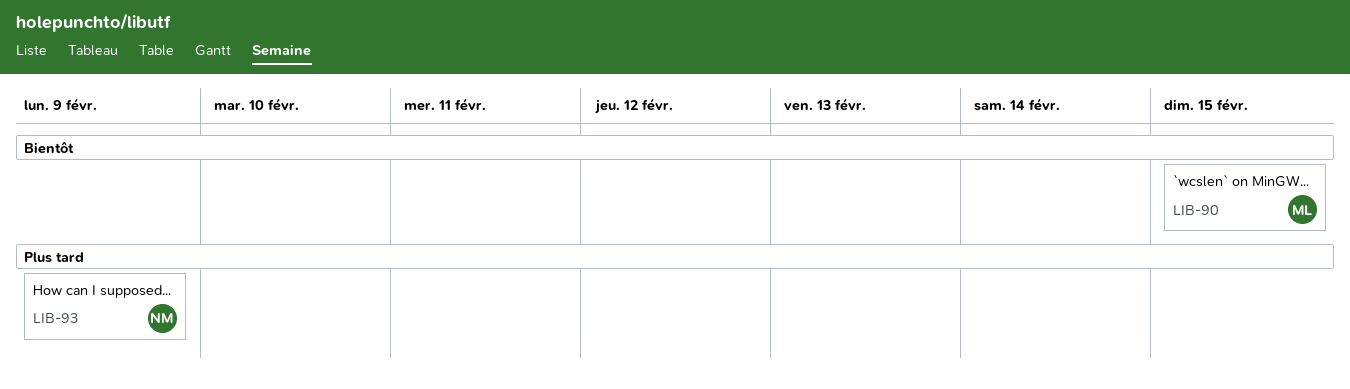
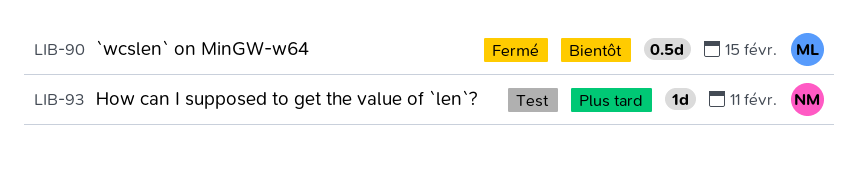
LIB-93, due: Feb 9 -> Feb 11

